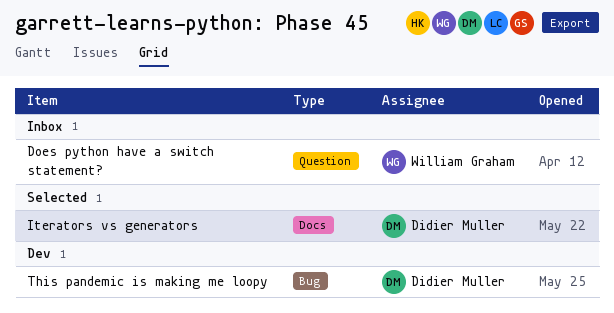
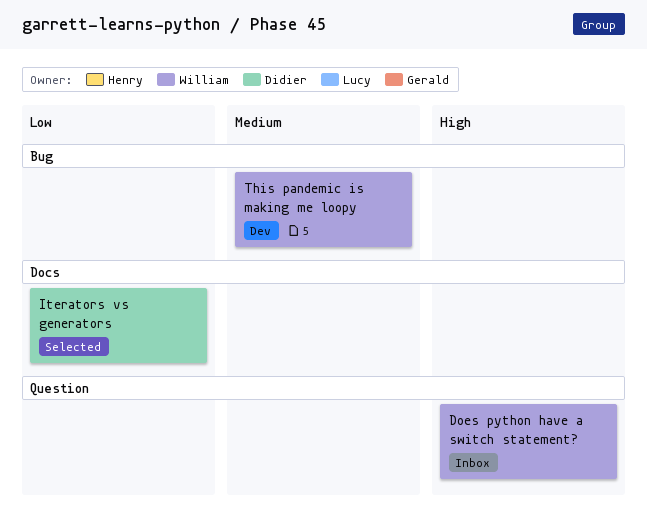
This pandemic is making me loopy, owner: Didier Muller -> William Graham

